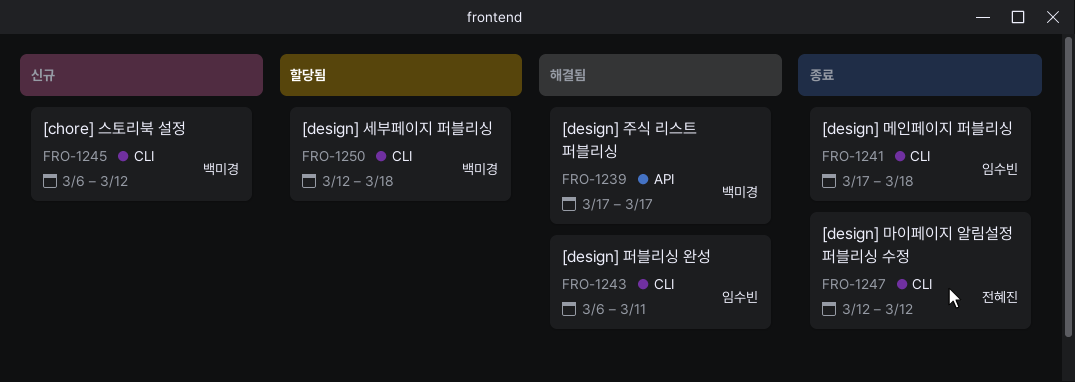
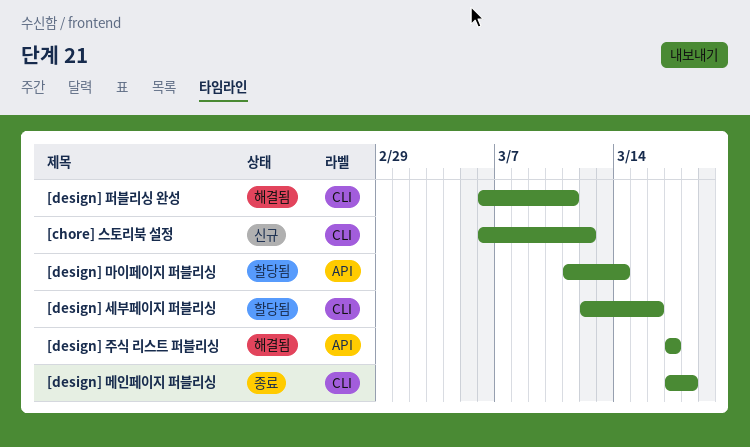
[design] 마이페이지 알림설정 퍼블리싱 수정: present -> none
[design] 마이페이지 퍼블리싱: none -> present
[design] 세부페이지 퍼블리싱, due: Mar 18 -> Mar 16

